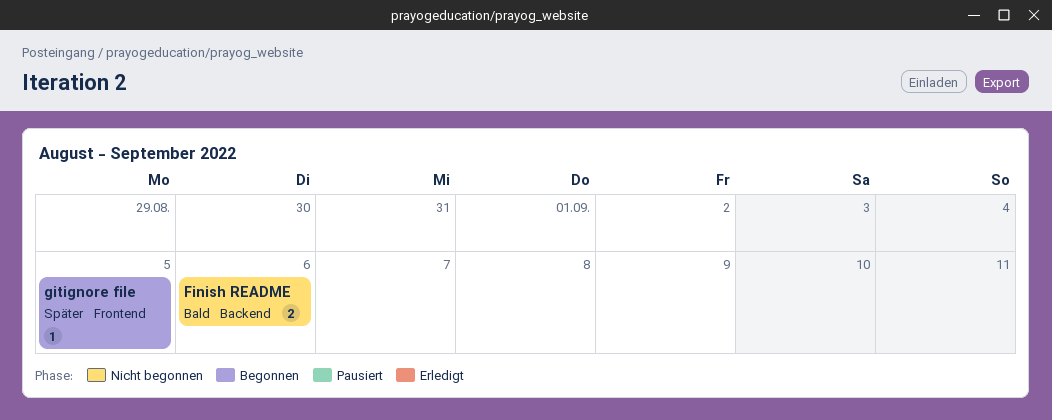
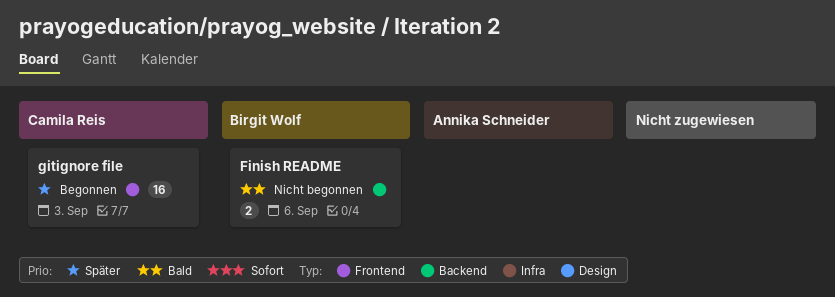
gitignore file, estimate: 1 -> 16
gitignore file, due: Sep 5 -> Sep 3

